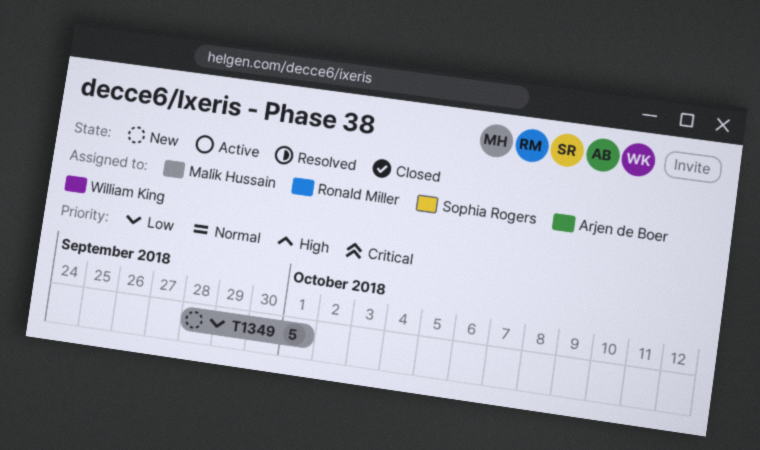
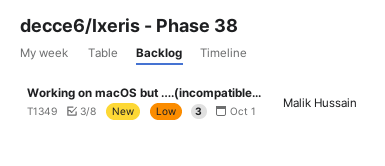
T1349, estimate: 5 -> 3

